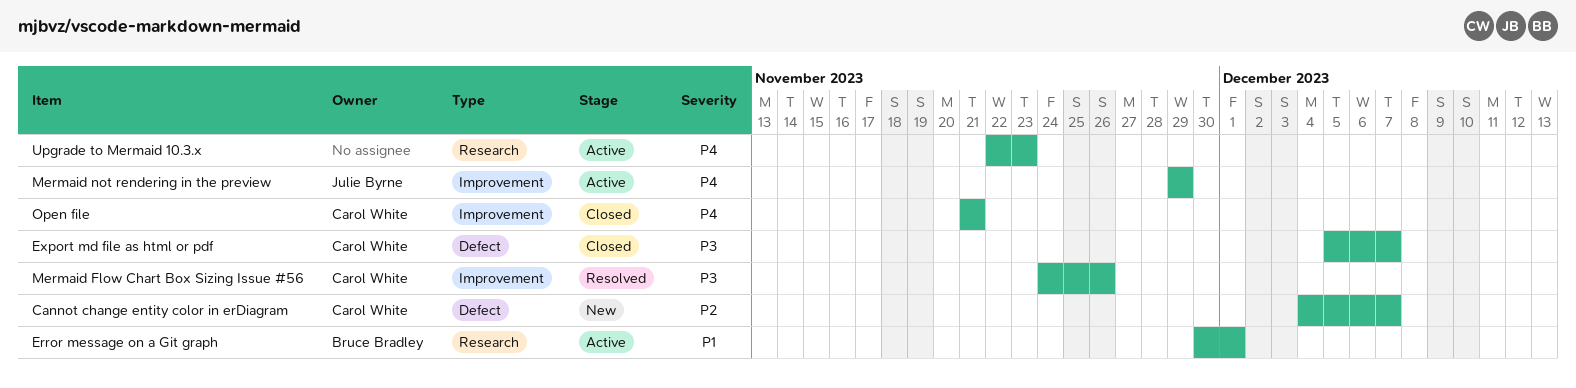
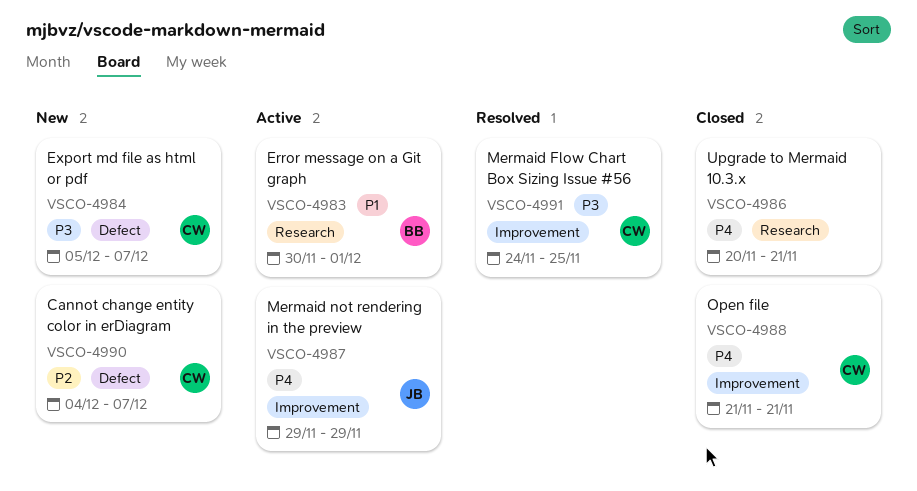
Export md file as html or pdf, status: Closed -> New
Mermaid Flow Chart Box Sizing Issue #56, due: Nov 26 -> Nov 25
Upgrade to Mermaid 10.3.x, status: Active -> Closed
Upgrade to Mermaid 10.3.x, start: Nov 22 -> Nov 20
Upgrade to Mermaid 10.3.x, due: Nov 23 -> Nov 21

